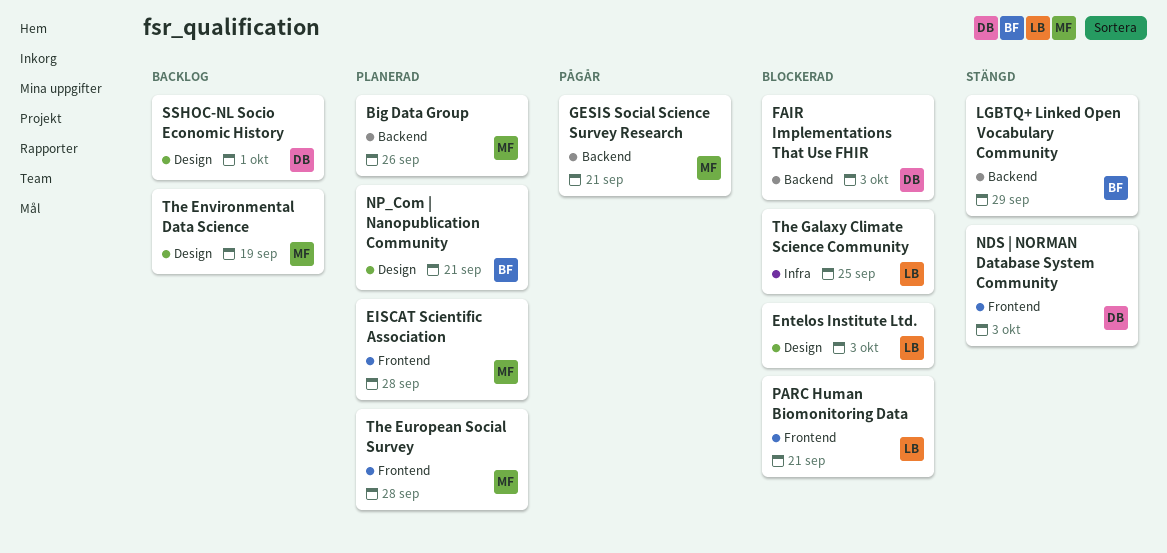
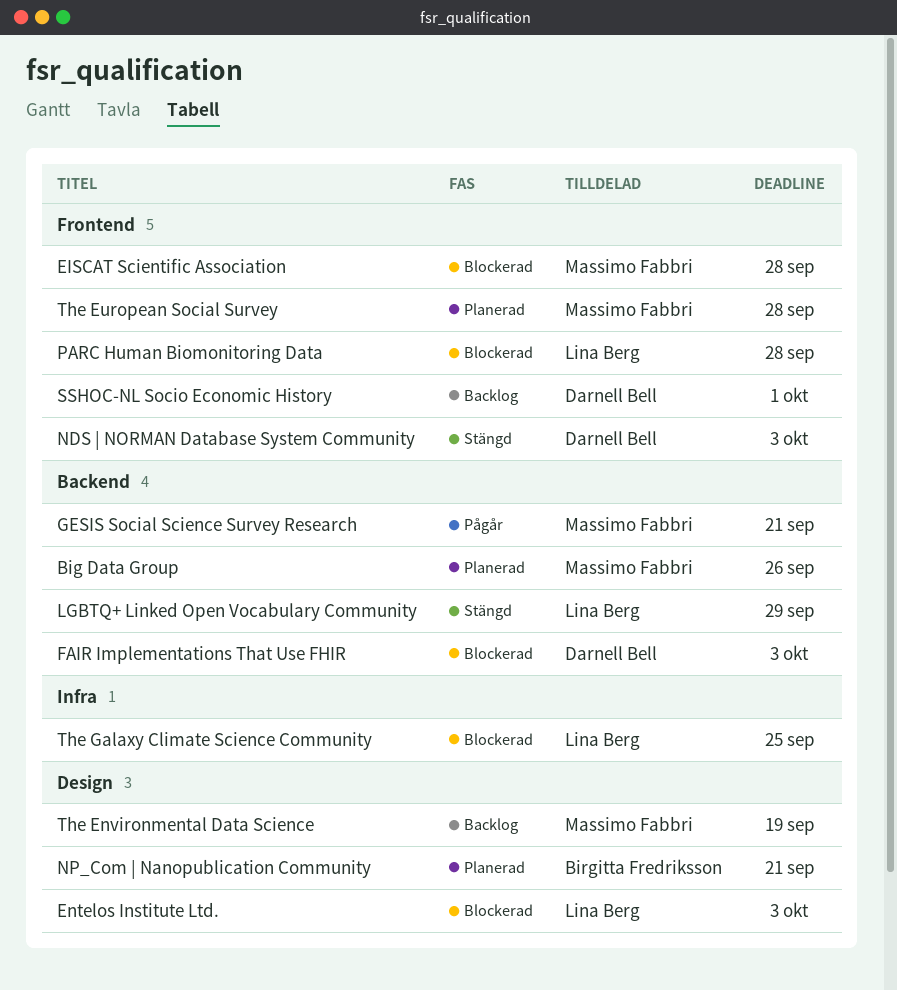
EISCAT Scientific Association, status: Planerad -> Blockerad
LGBTQ+ Linked Open Vocabulary Community, owner: Birgitta Fredriksson -> Lina Berg
PARC Human Biomonitoring Data, due: Sep 21 -> Sep 28
SSHOC-NL Socio Economic History, label: Design -> Frontend

